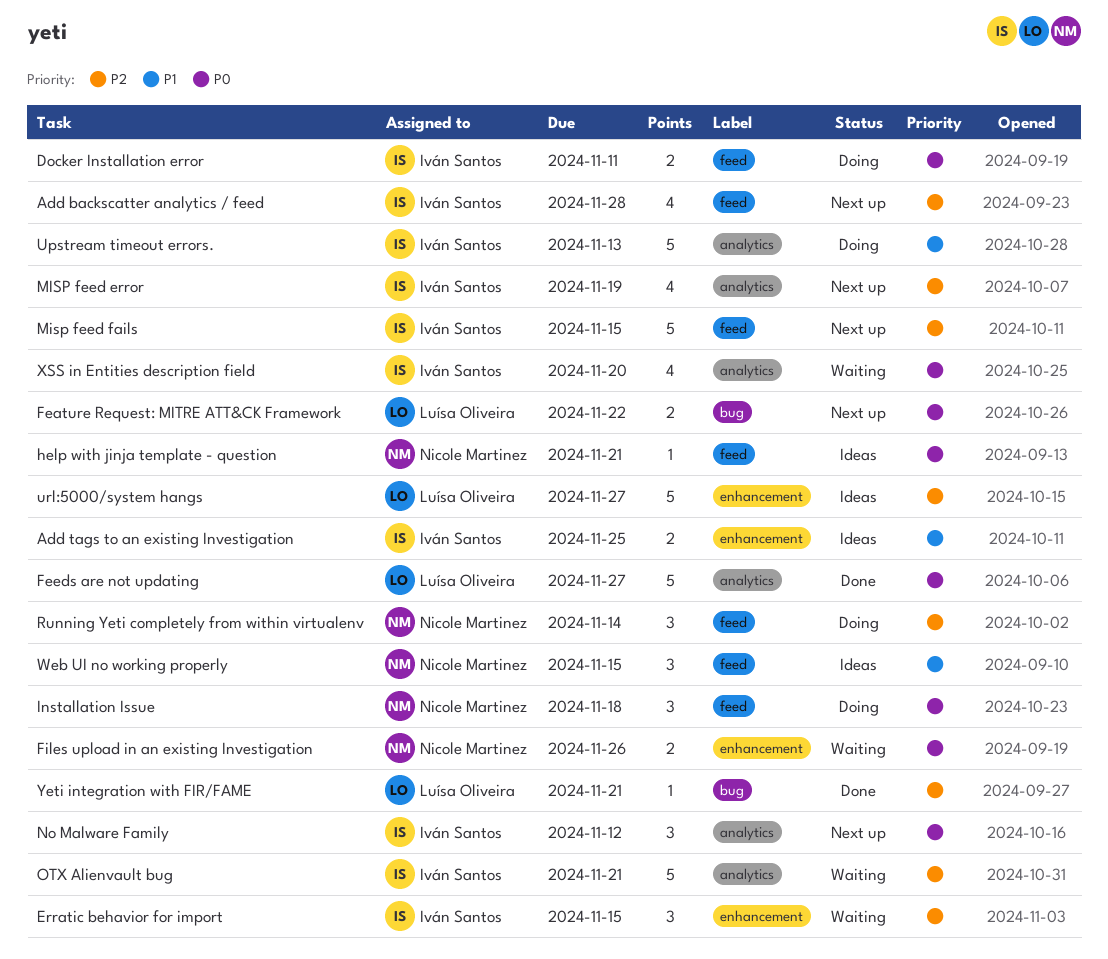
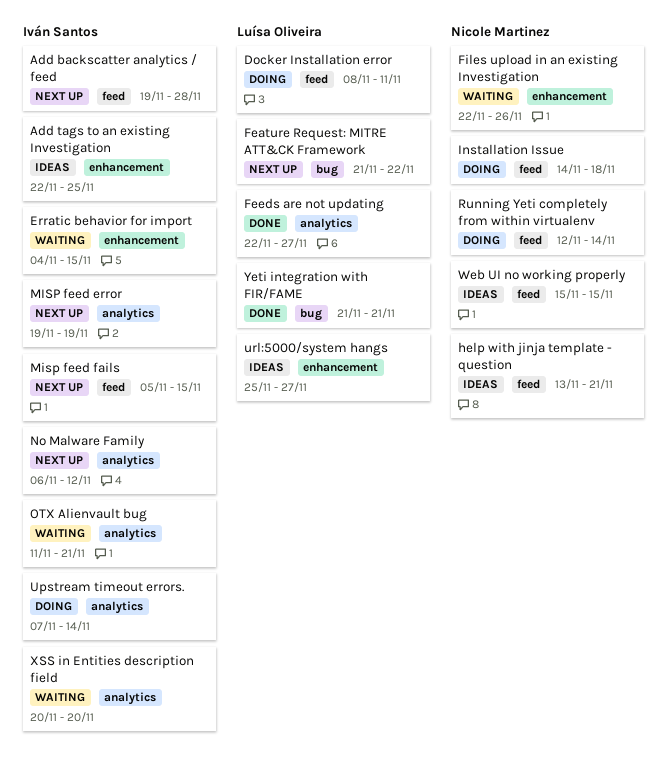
Docker Installation error, owner: Iván Santos -> Luísa Oliveira
Upstream timeout errors., due: Nov 13 -> Nov 14

